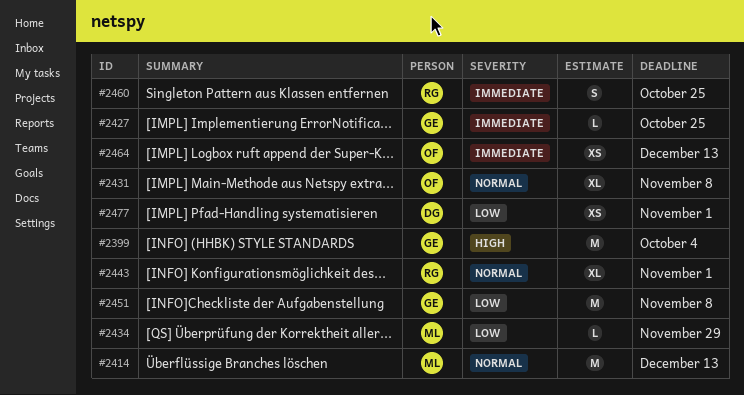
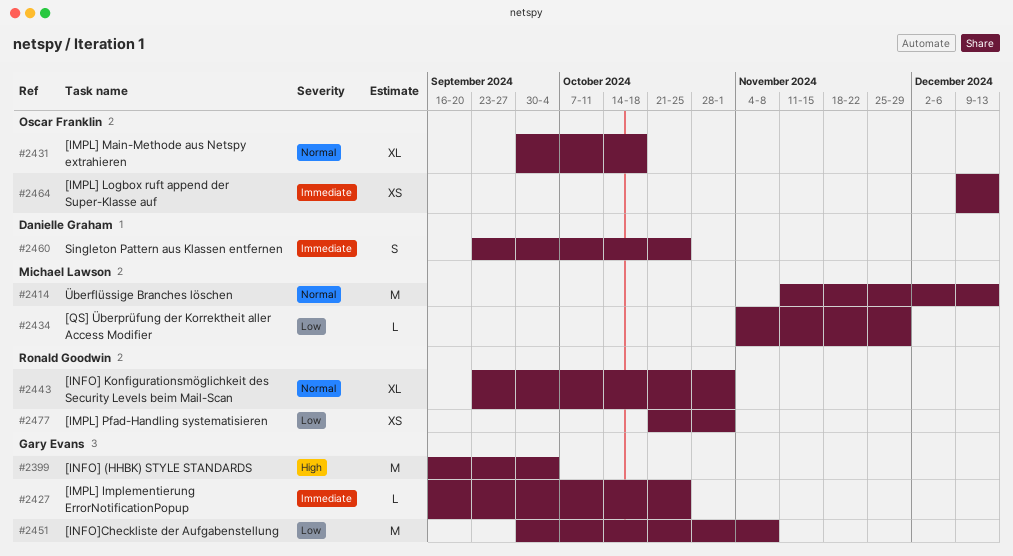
#2431, due: Nov 8 -> Oct 18
#2460, owner: Ronald Goodwin -> Danielle Graham
#2477, owner: Danielle Graham -> Ronald Goodwin

